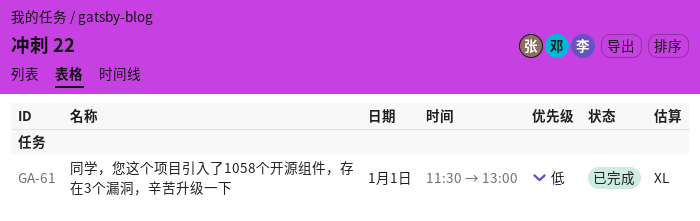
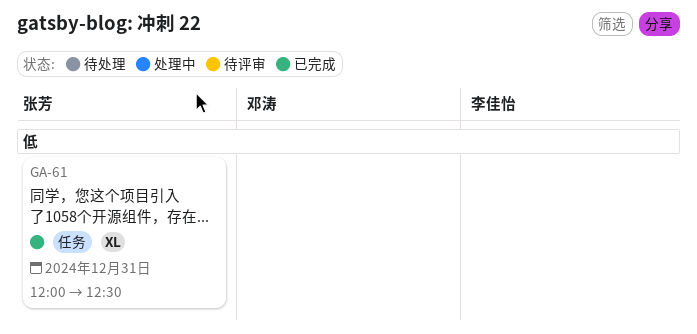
GA-61, day: Jan 1 -> Dec 31
GA-61, begins: 11:30 -> 12:00
GA-61, ends: 13:00 -> 12:30

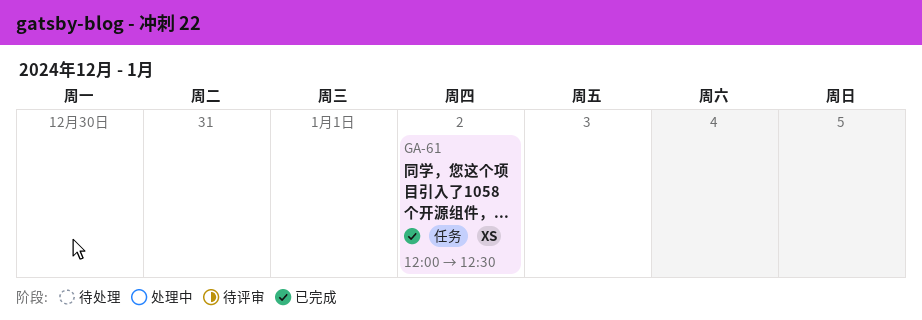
GA-61, estimate: XL -> XS
GA-61, day: Dec 31 -> Jan 2

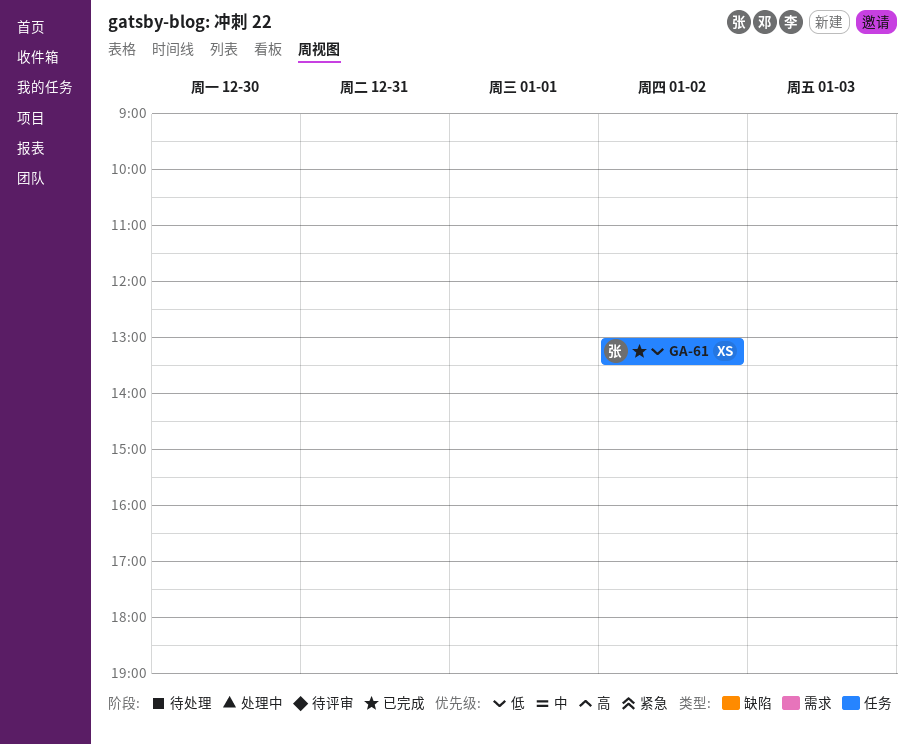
GA-61, begins: 12:00 -> 13:00
GA-61, ends: 12:30 -> 13:30

